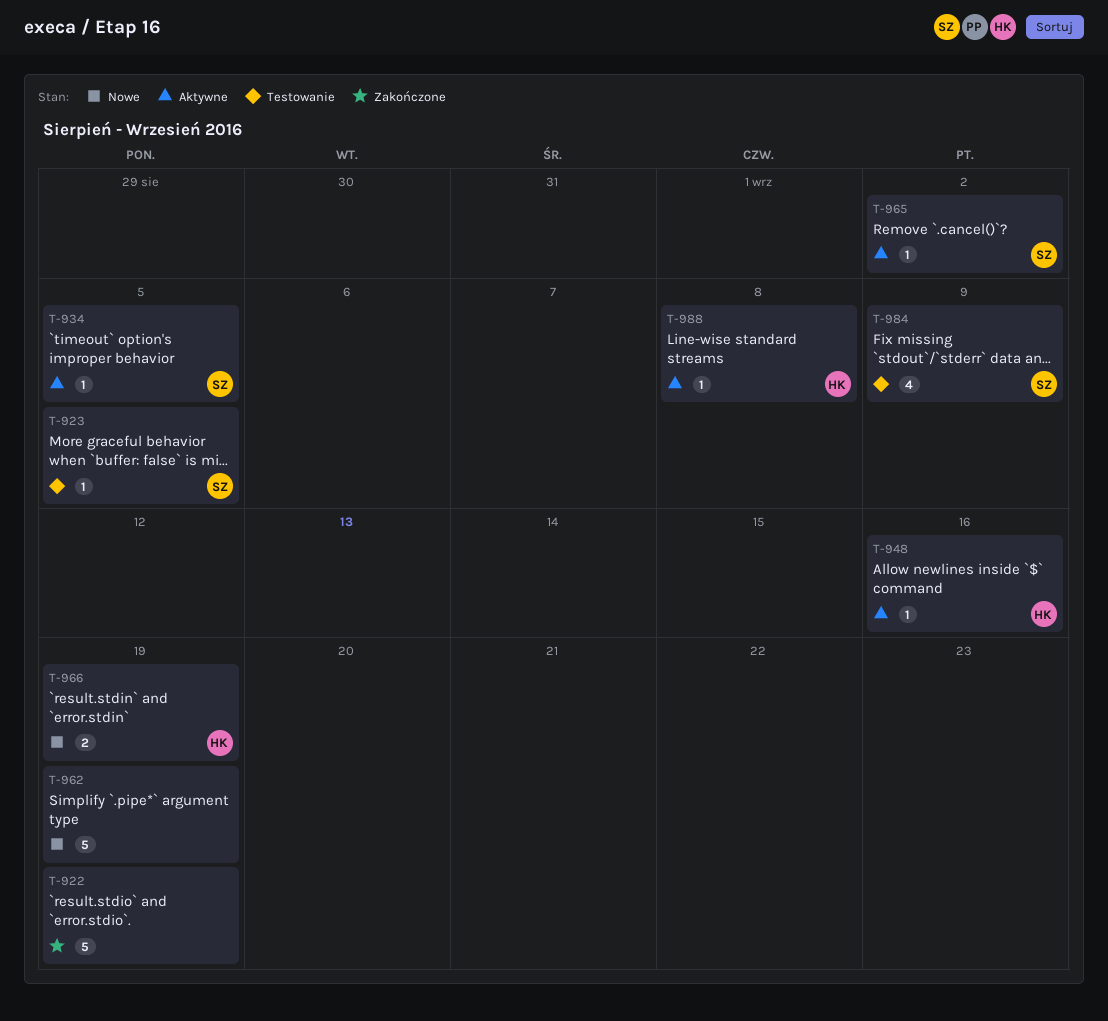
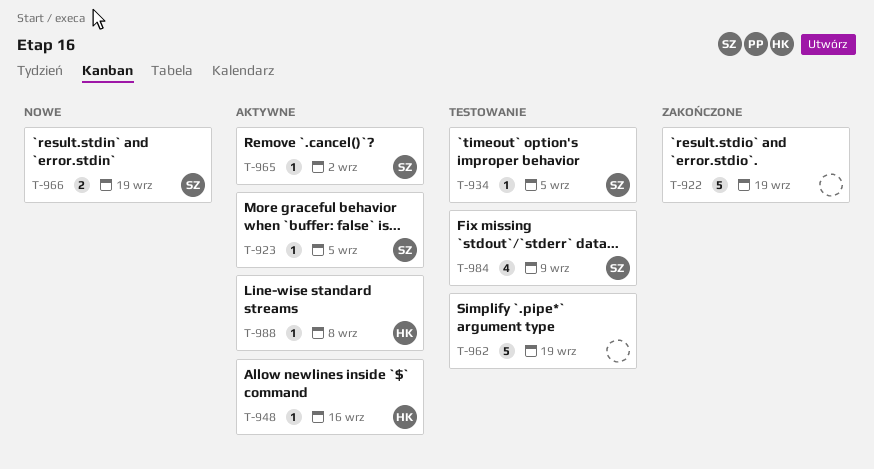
T-923, status: Testowanie -> Aktywne
T-934, status: Aktywne -> Testowanie
T-962, status: Nowe -> Testowanie
T-966, owner: HK -> SZ

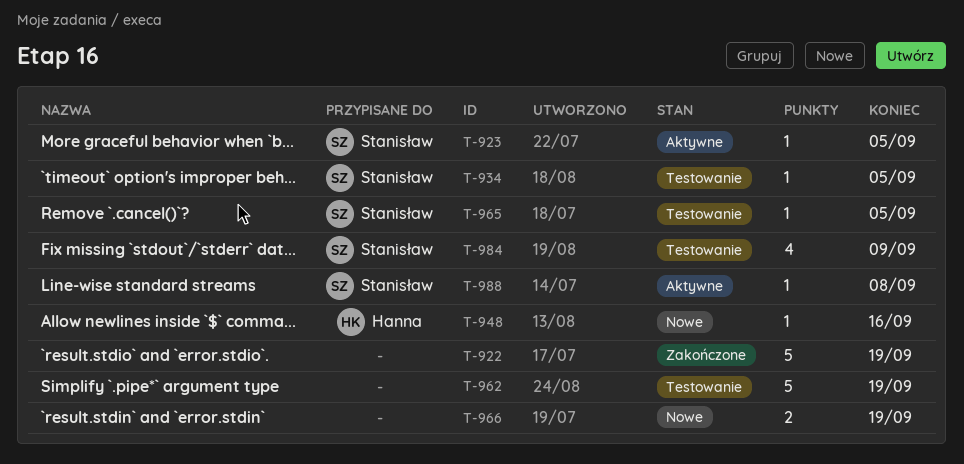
T-948, status: Aktywne -> Nowe
T-965, status: Aktywne -> Testowanie
T-965, due: Sep 2 -> Sep 5
T-966, owner: Stanisław -> none
T-988, owner: Hanna -> Stanisław

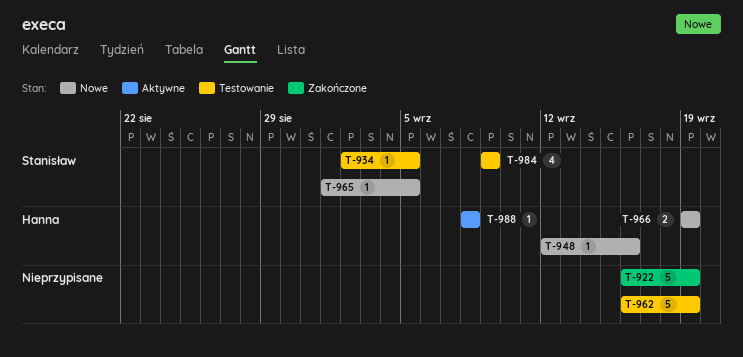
T-923: present -> none
T-965, status: Testowanie -> Nowe
T-966, owner: none -> Hanna
T-988, owner: Stanisław -> Hanna

